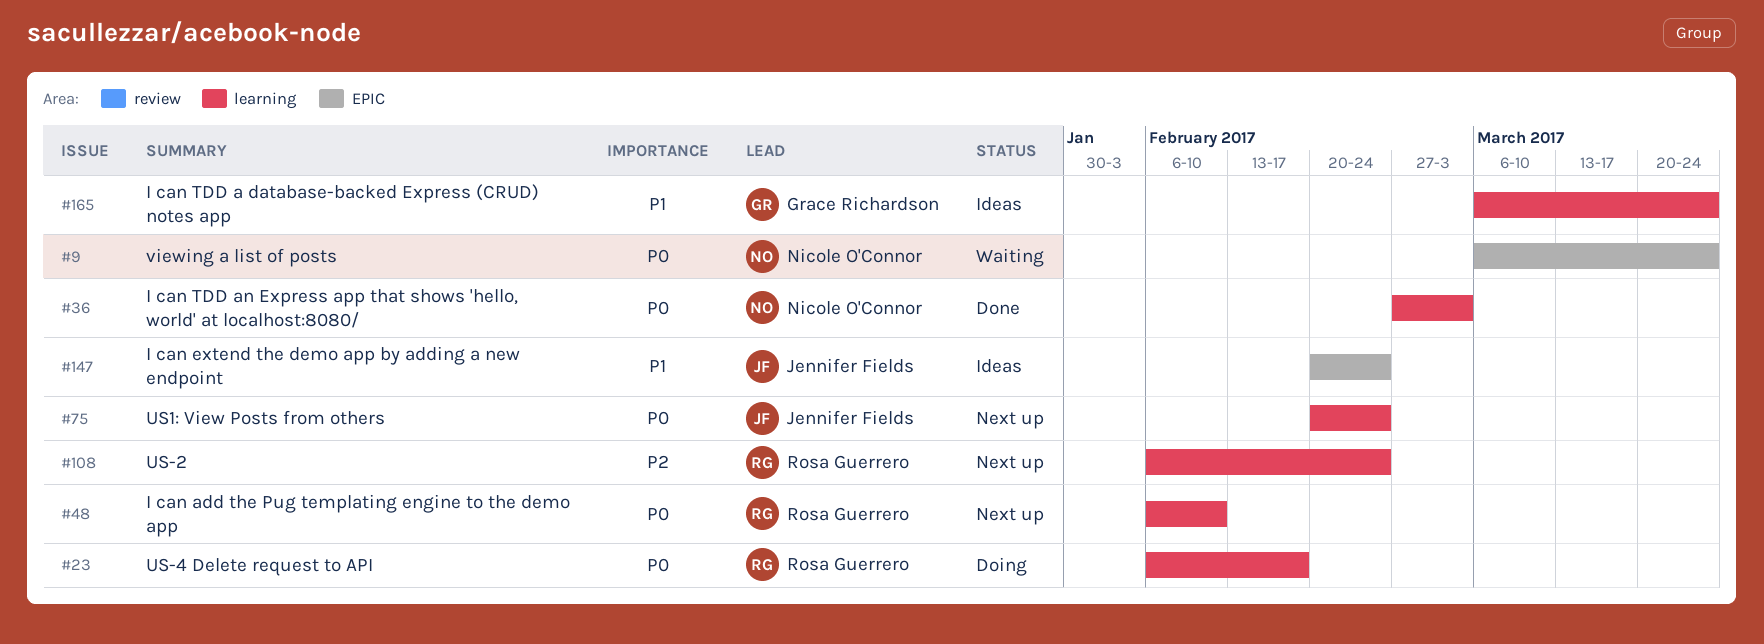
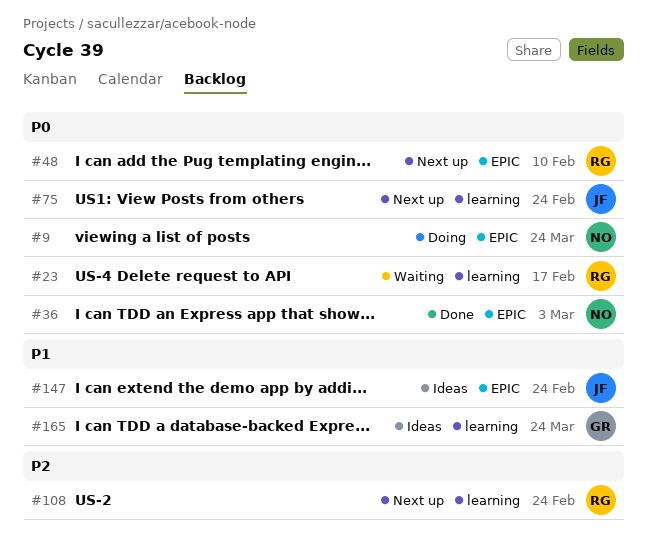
#9, status: Waiting -> Doing
#23, status: Doing -> Waiting
#36, label: learning -> EPIC
#48, label: learning -> EPIC

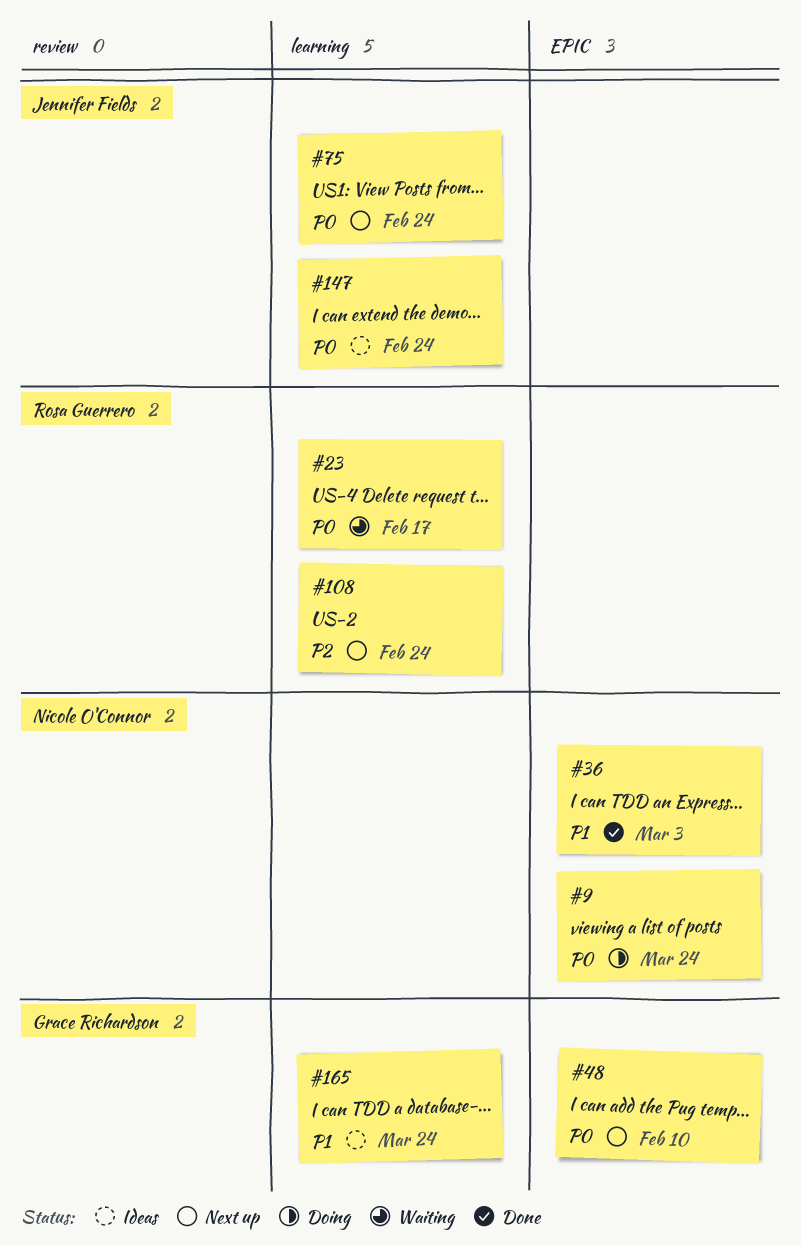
#36, priority: P0 -> P1
#48, owner: Rosa Guerrero -> Grace Richardson
#147, priority: P1 -> P0
#147, label: EPIC -> learning

